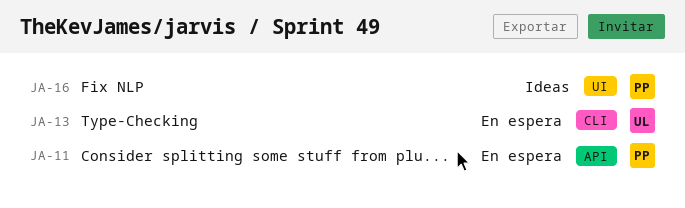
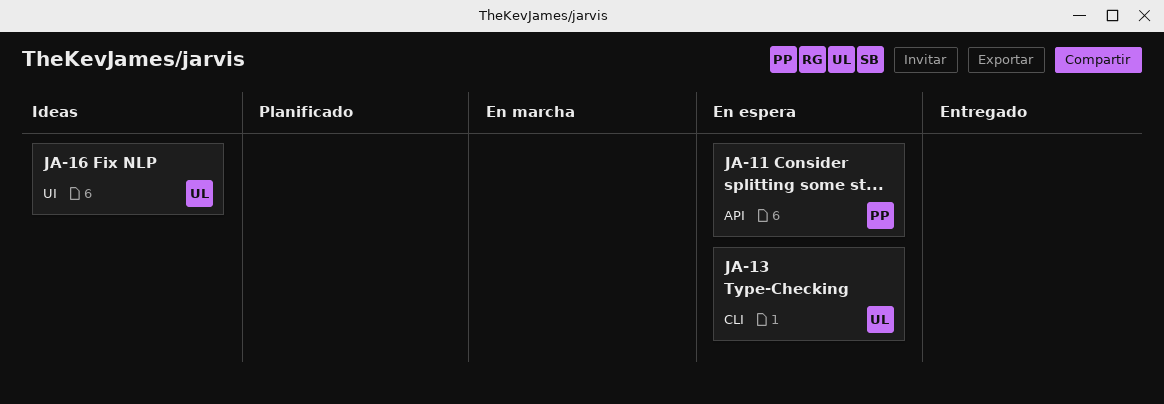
JA-16, owner: PP -> UL

